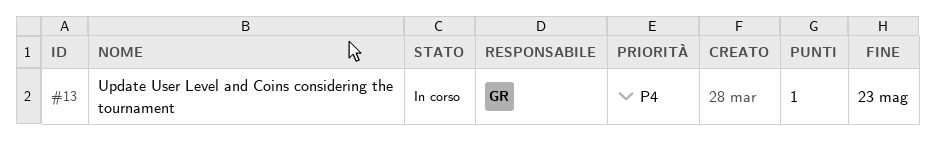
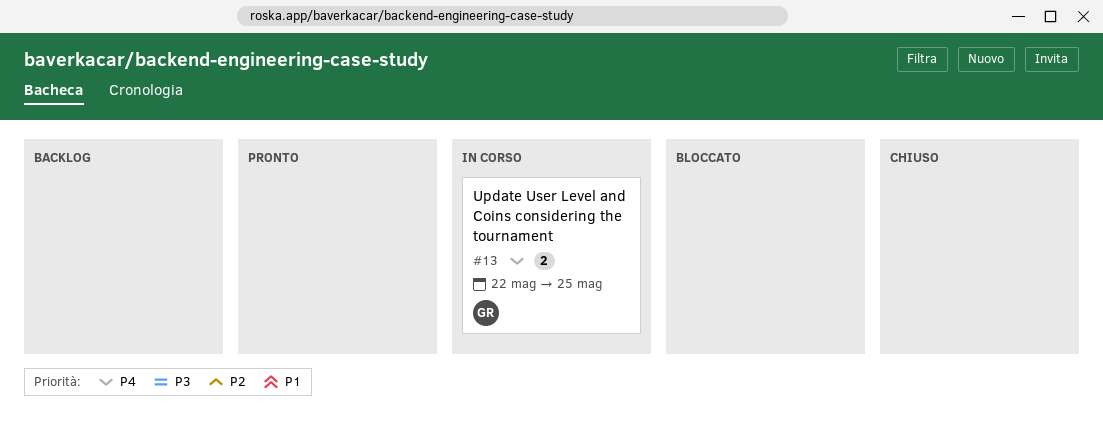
#13, estimate: 1 -> 2
#13, due: May 23 -> May 25

